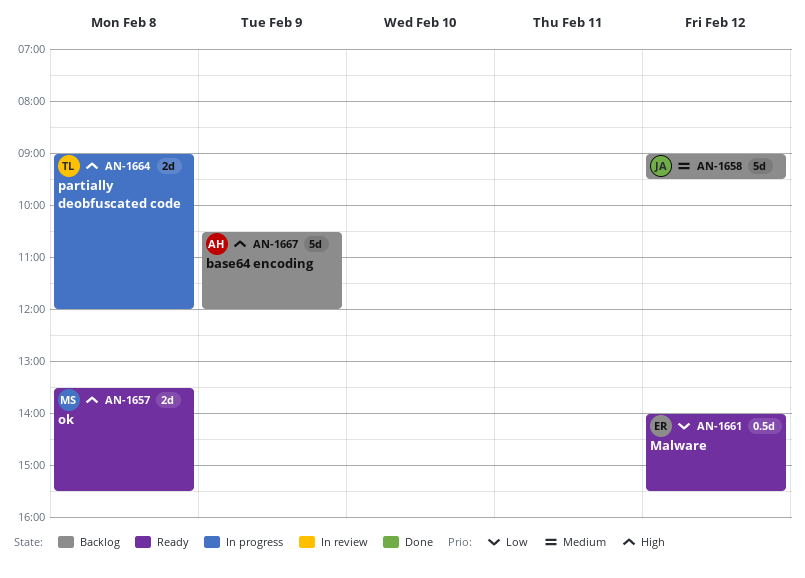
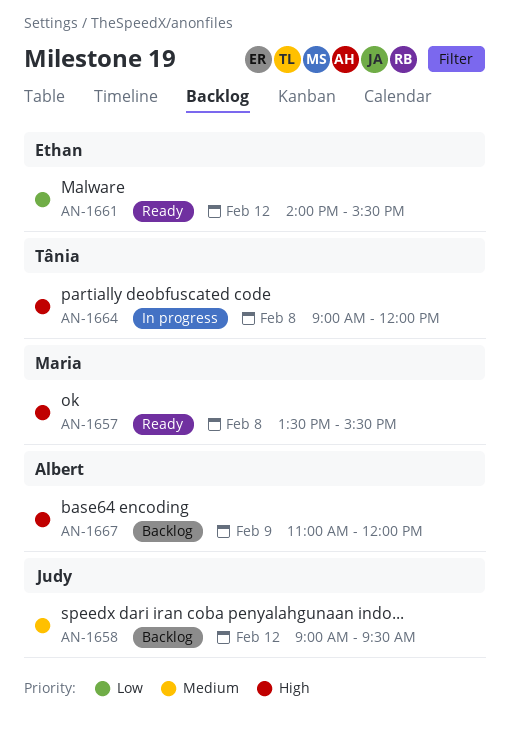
AN-1667, begins: 10:30 -> 11:00

